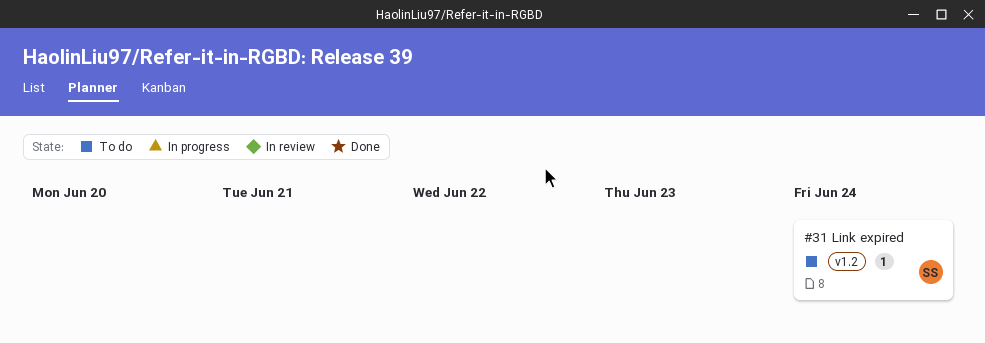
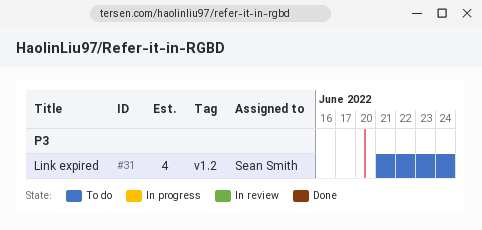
#31, estimate: 1 -> 4

